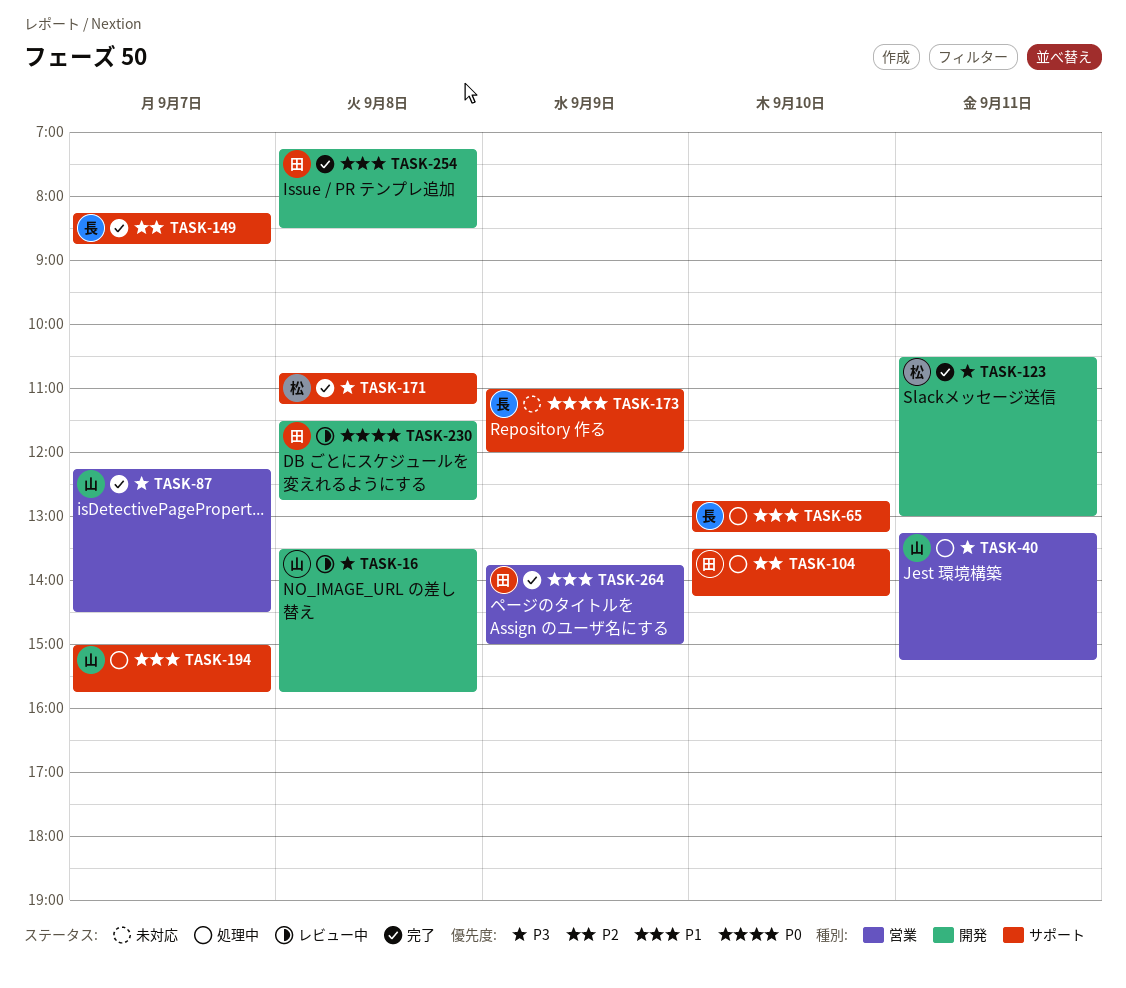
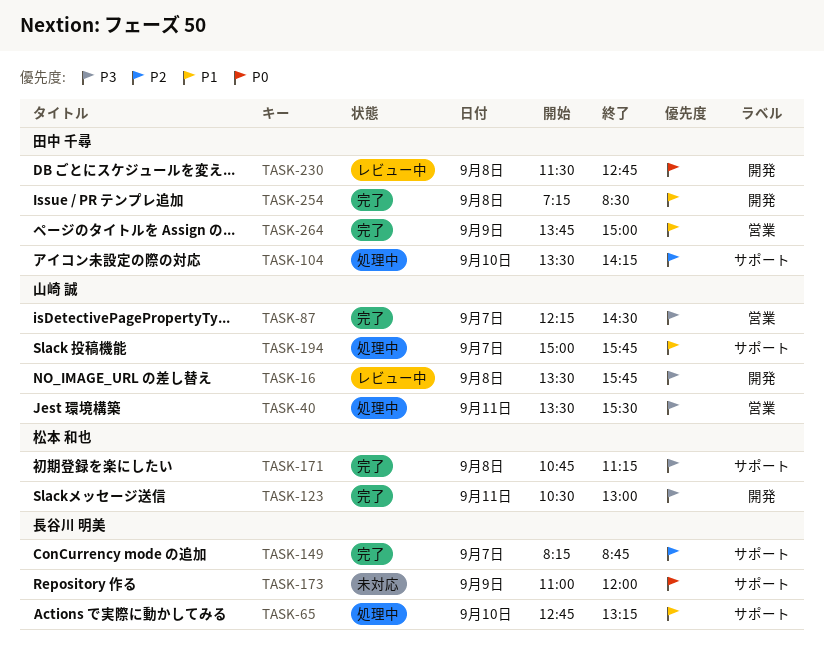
TASK-40, begins: 13:15 -> 13:30
TASK-40, ends: 15:15 -> 15:30

